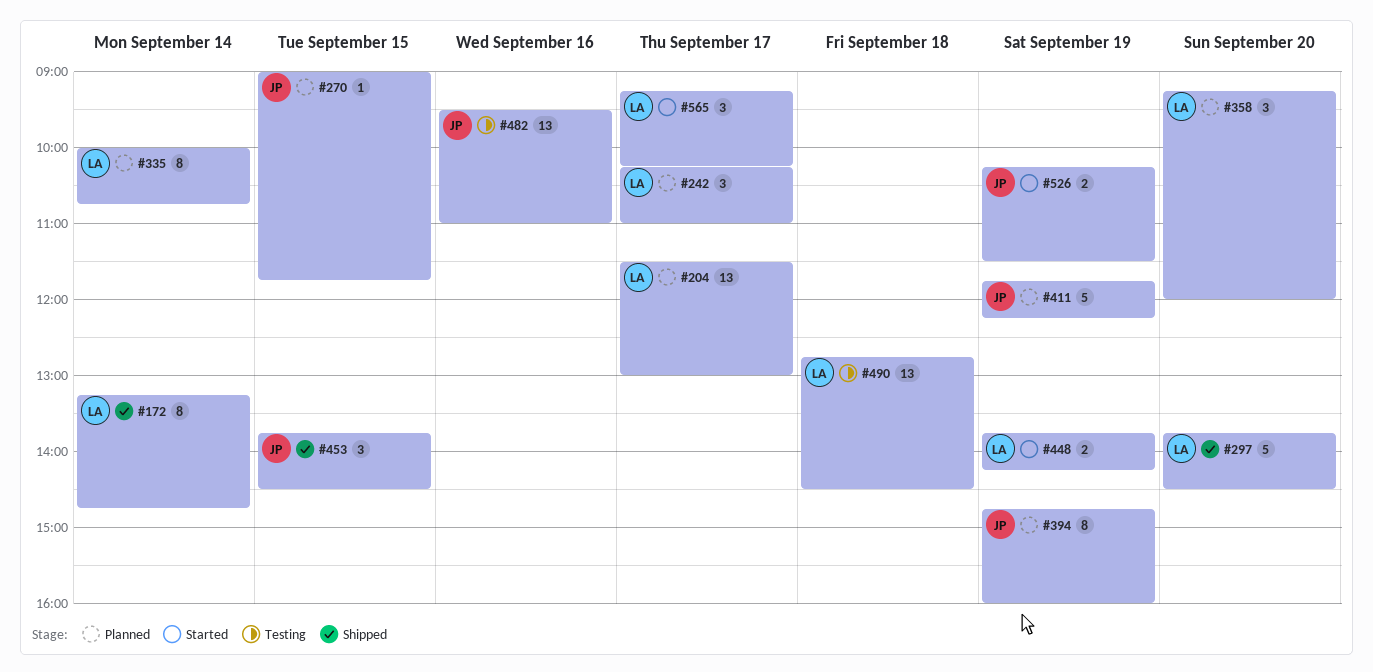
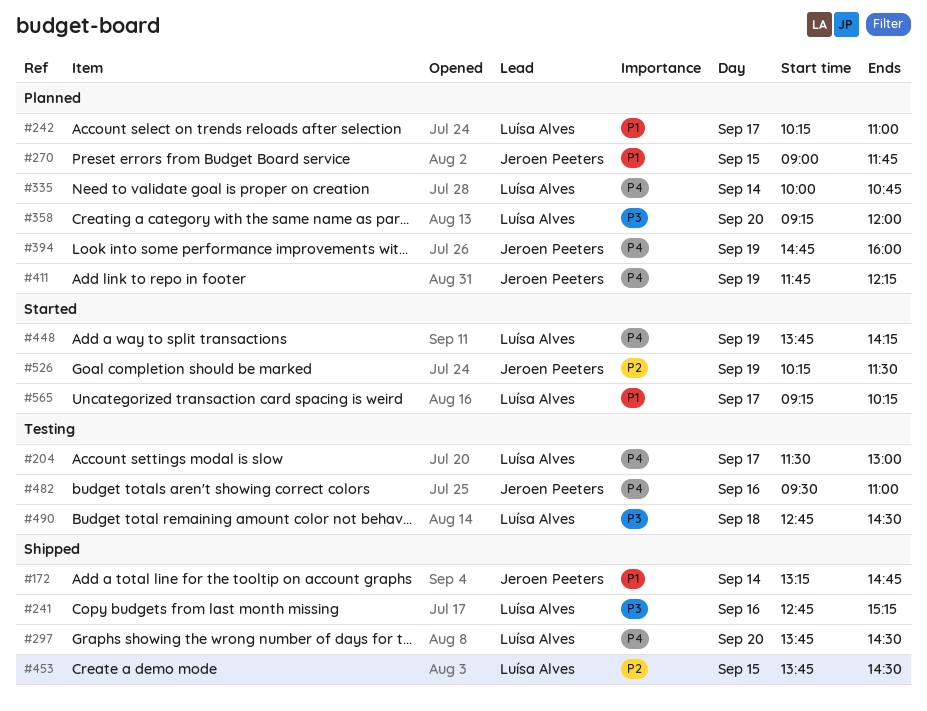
#172, owner: Luísa Alves -> Jeroen Peeters
#204, status: Planned -> Testing
#241: none -> present
#453, owner: Jeroen Peeters -> Luísa Alves

